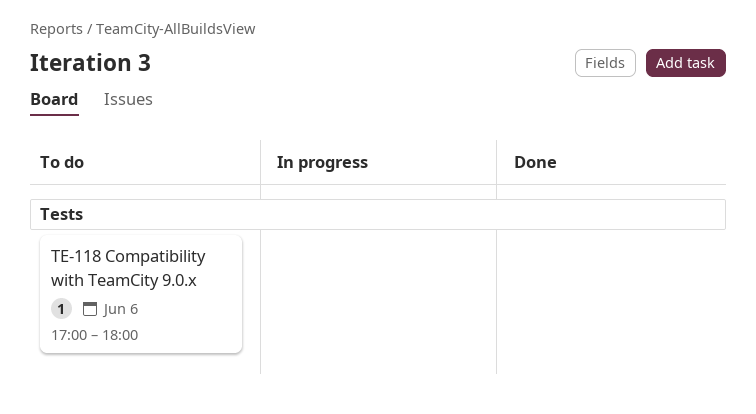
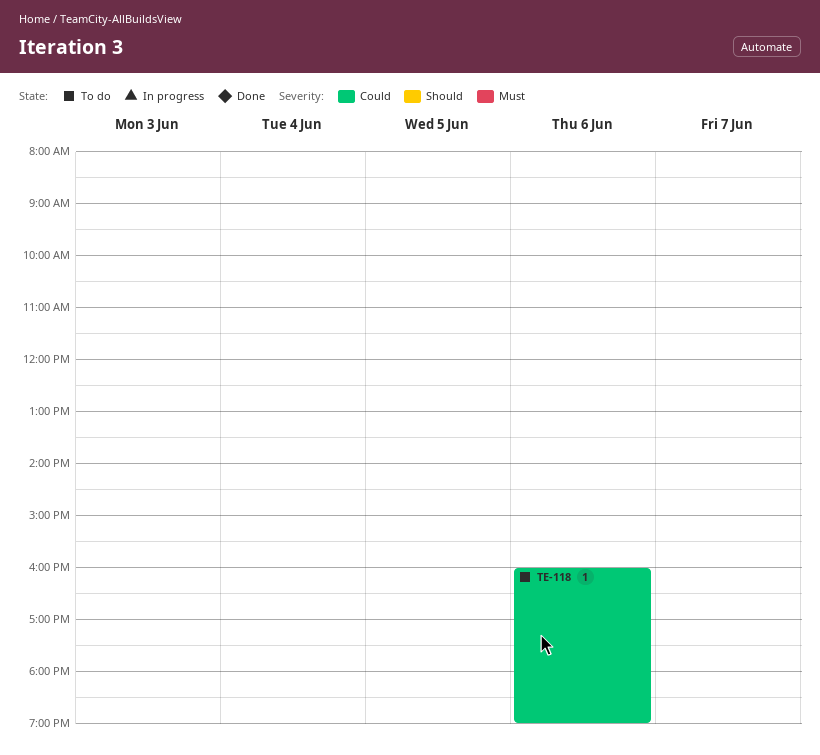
TE-118, begins: 17:00 -> 16:00
TE-118, ends: 18:00 -> 19:00

